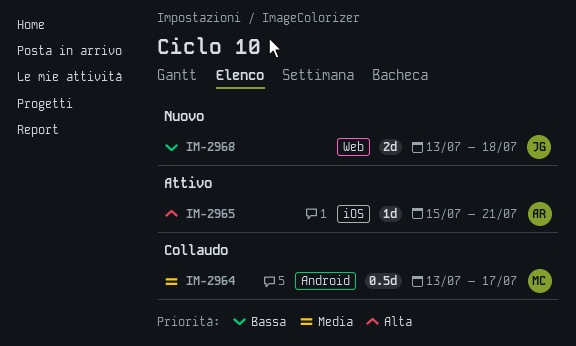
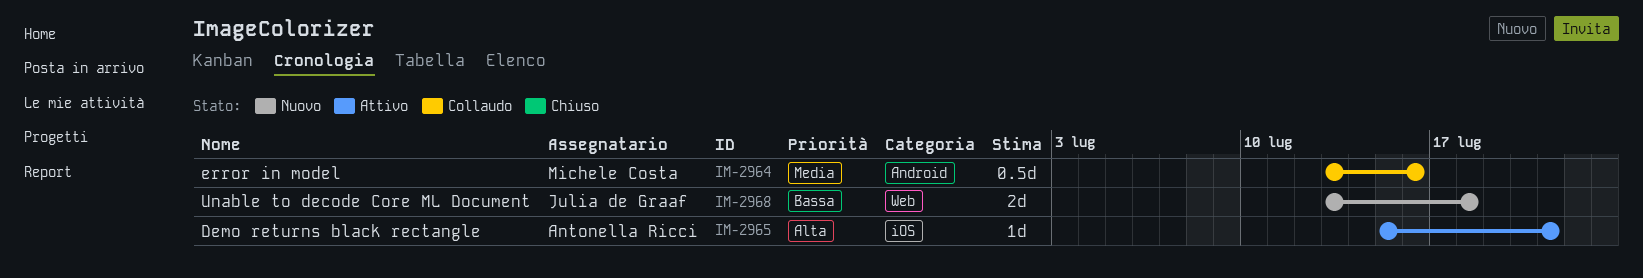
IM-2964, due: Jul 17 -> Jul 16

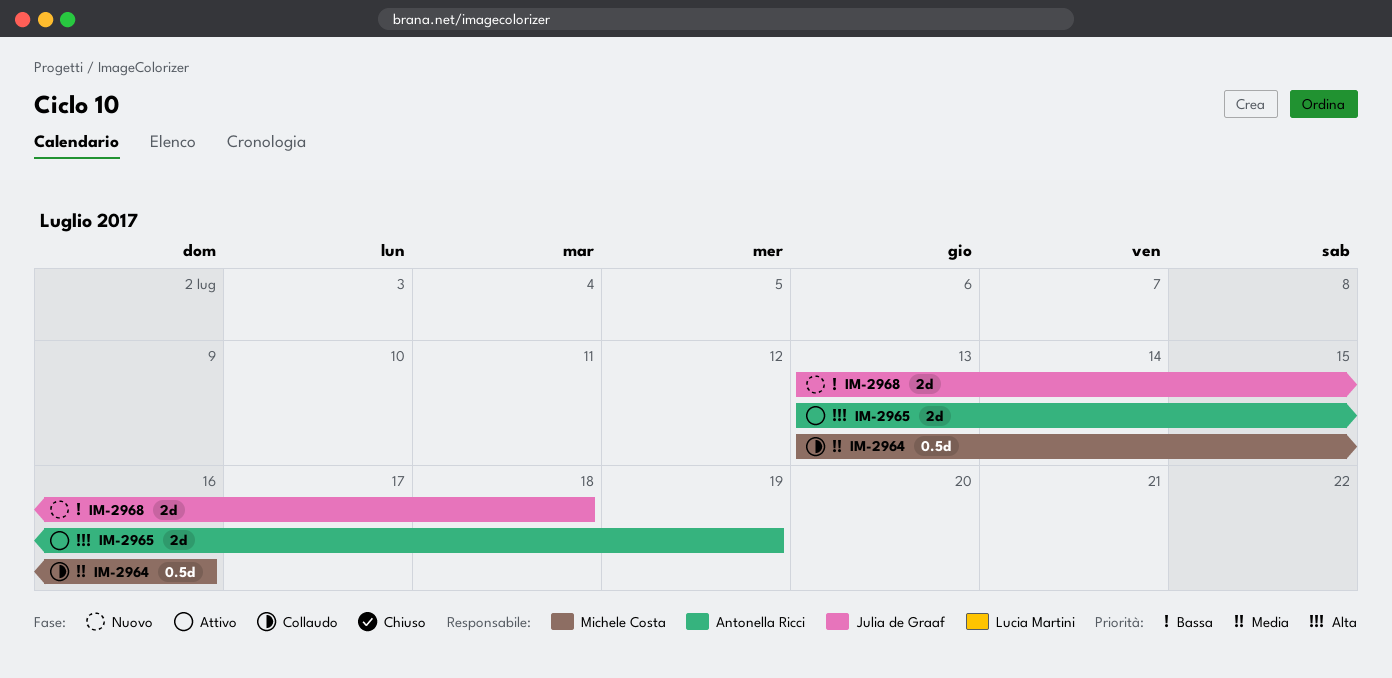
IM-2965, estimate: 1d -> 2d
IM-2965, start: Jul 15 -> Jul 13
IM-2965, due: Jul 21 -> Jul 19

